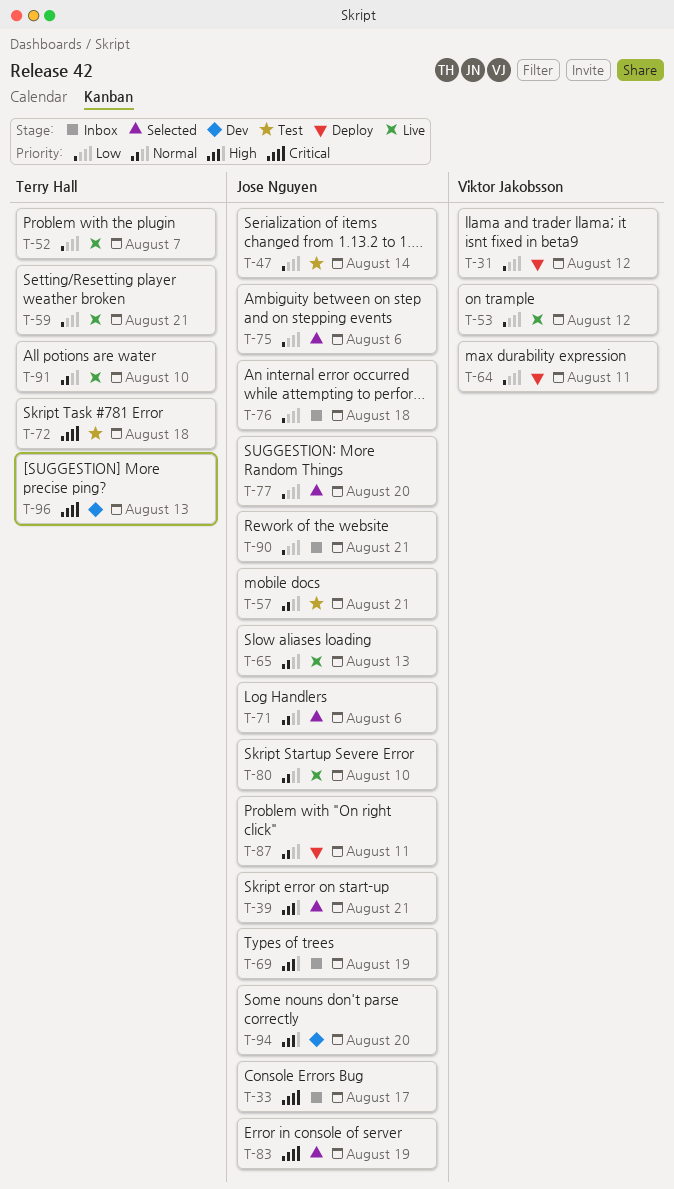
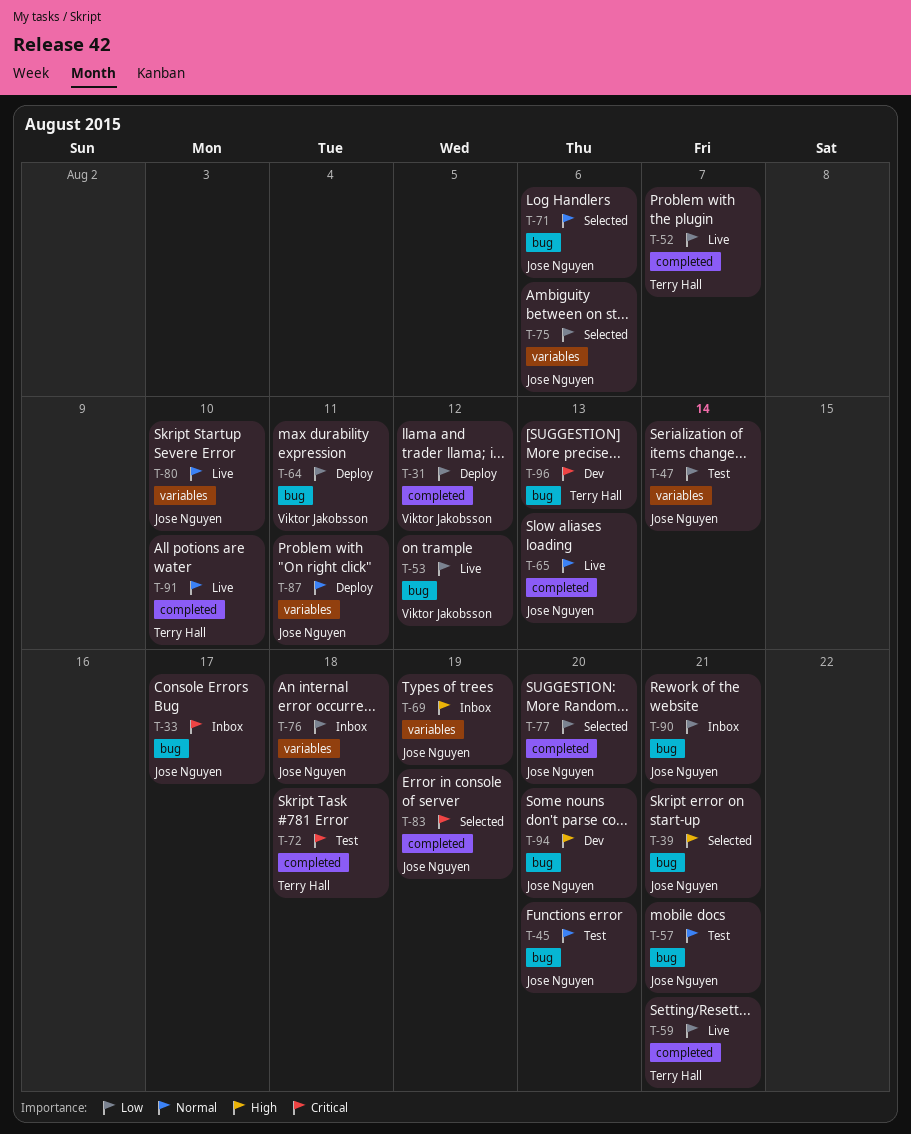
T-45: none -> present

